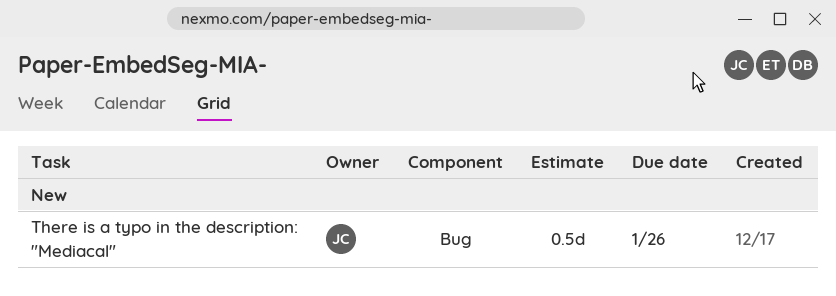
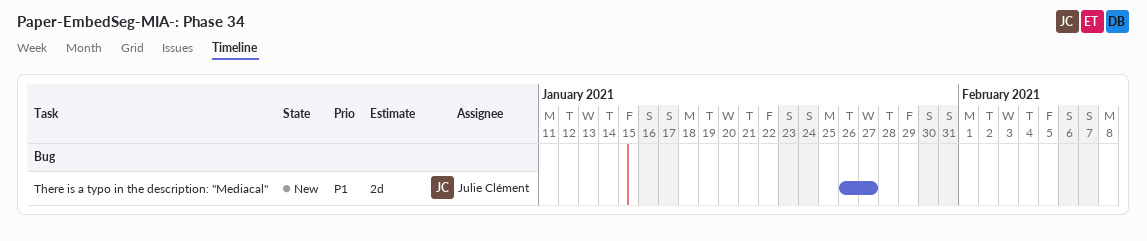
There is a typo in the description: "Mediacal", estimate: 0.5d -> 2d
There is a typo in the description: "Mediacal", due: Jan 26 -> Jan 27

